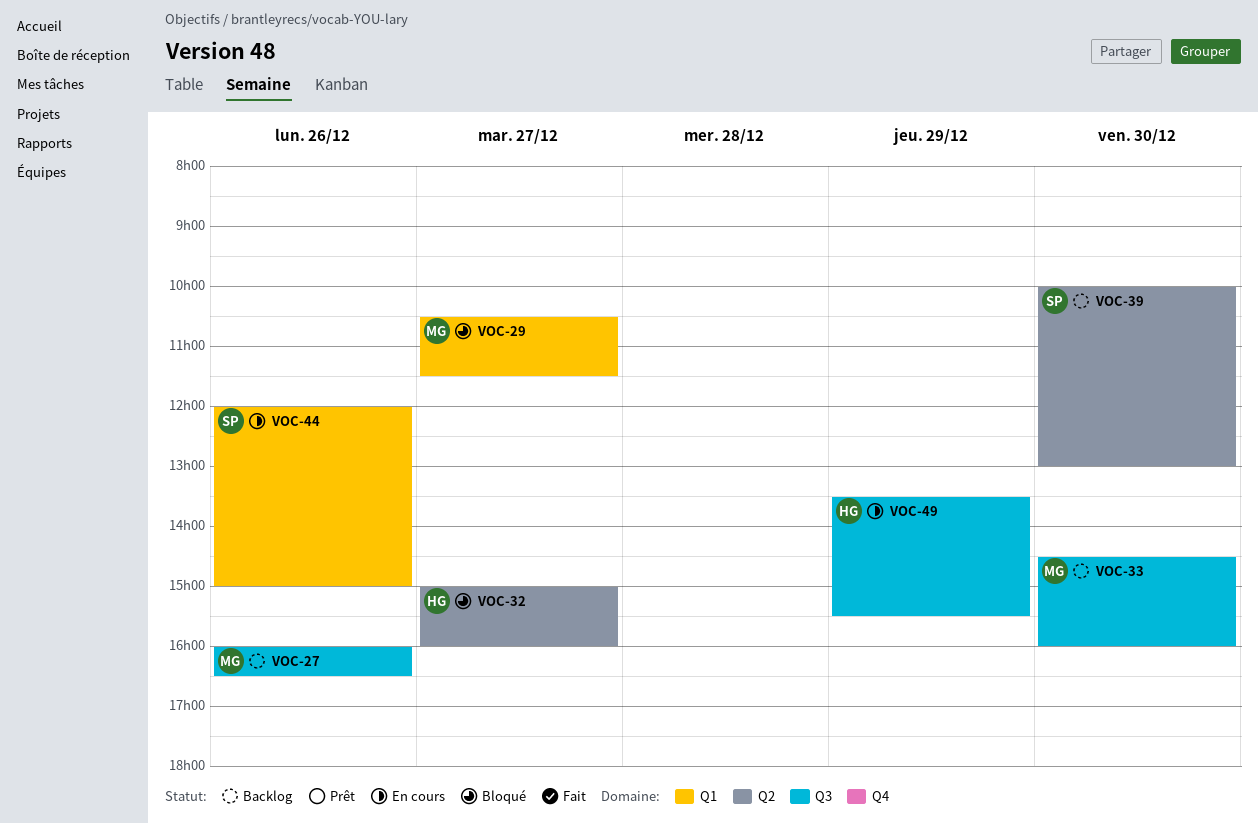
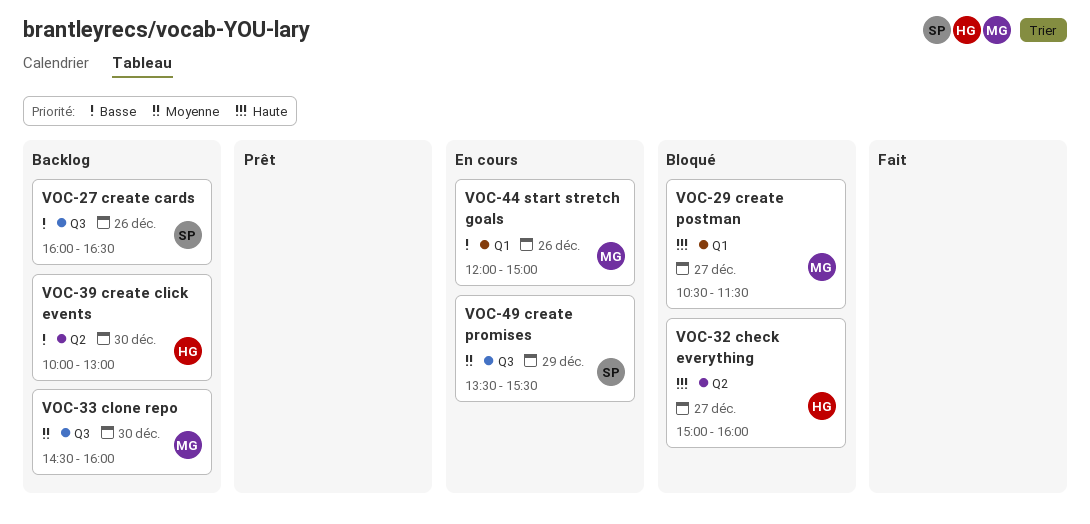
VOC-27, owner: MG -> SP
VOC-39, owner: SP -> HG
VOC-44, owner: SP -> MG
VOC-49, owner: HG -> SP

